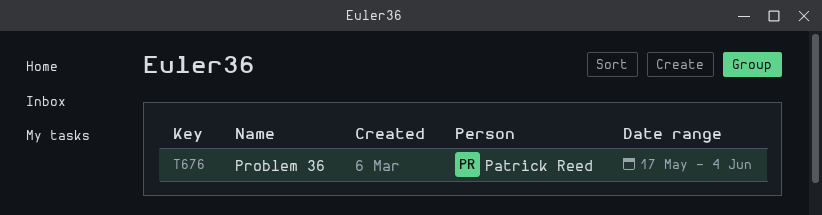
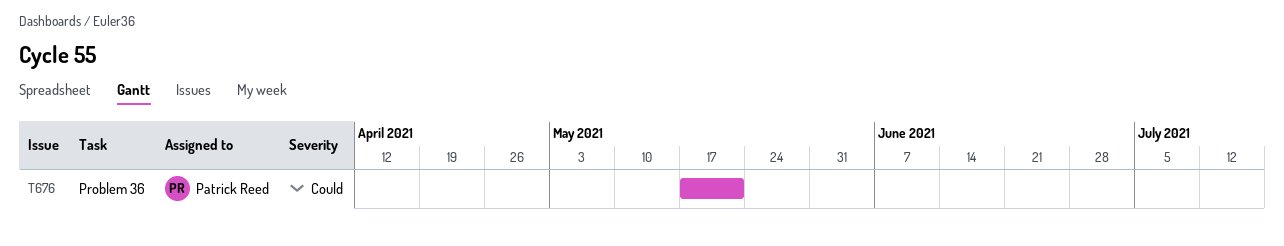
T676, due: Jun 4 -> May 21

